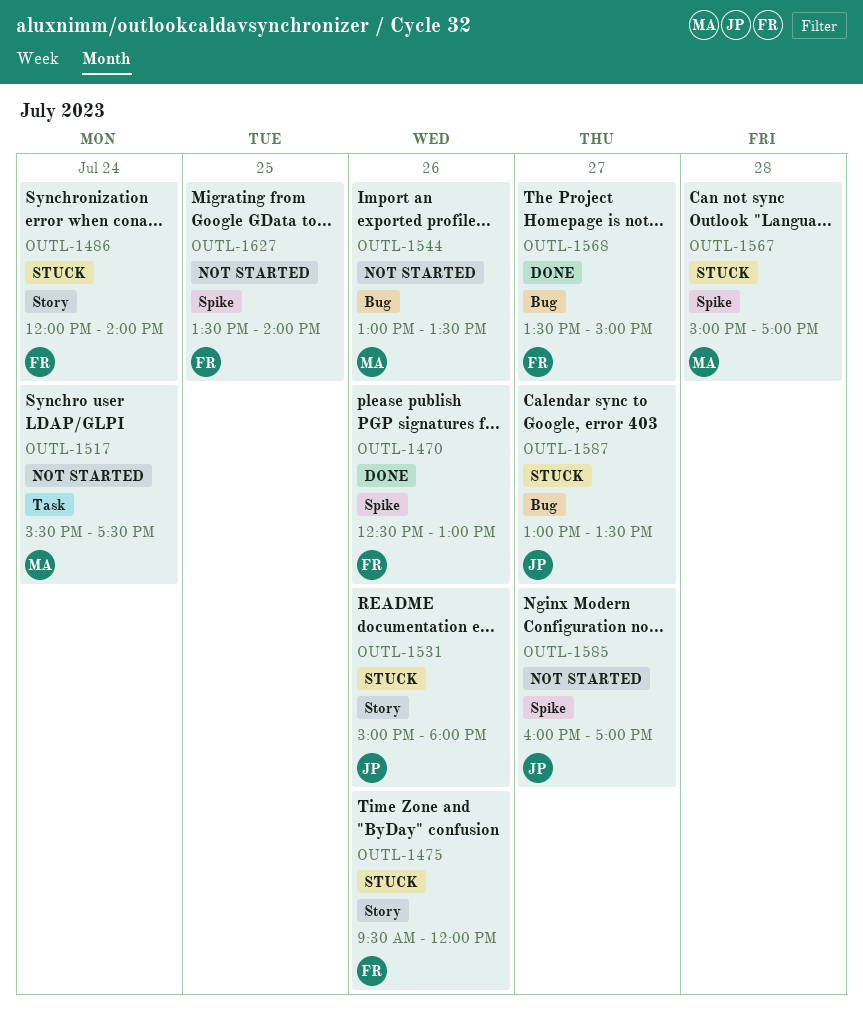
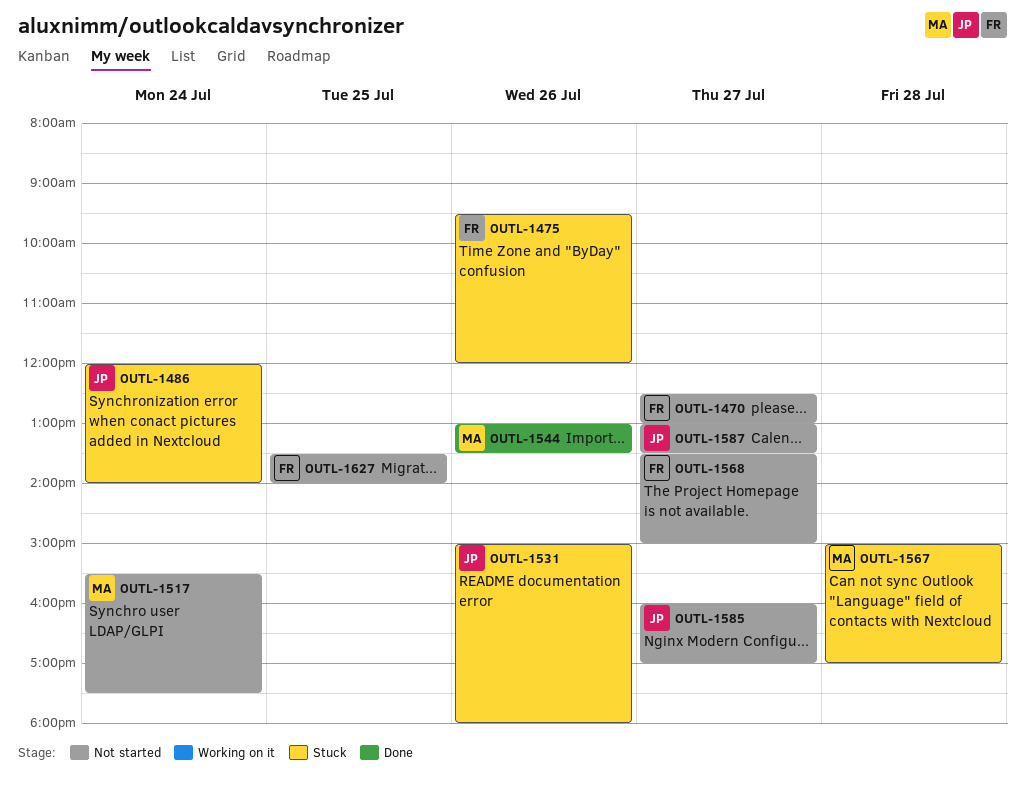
OUTL-1470, status: Done -> Not started
OUTL-1470, day: Jul 26 -> Jul 27
OUTL-1486, owner: FR -> JP
OUTL-1544, status: Not started -> Done
OUTL-1568, status: Done -> Not started
OUTL-1587, status: Stuck -> Not started

